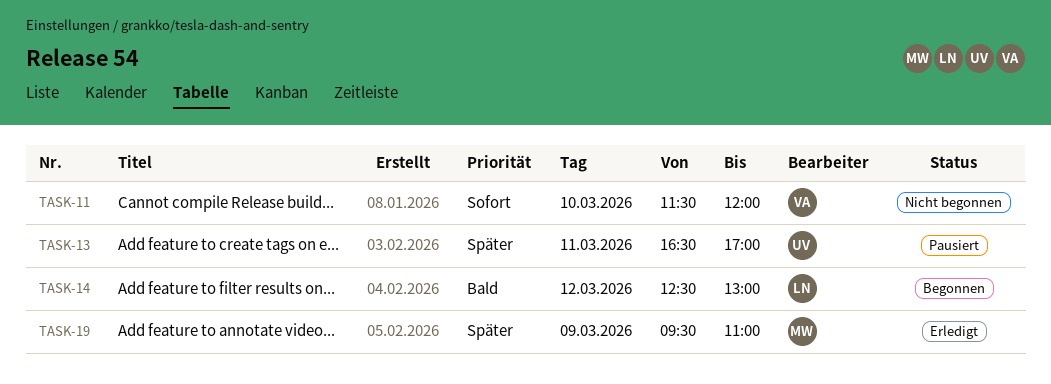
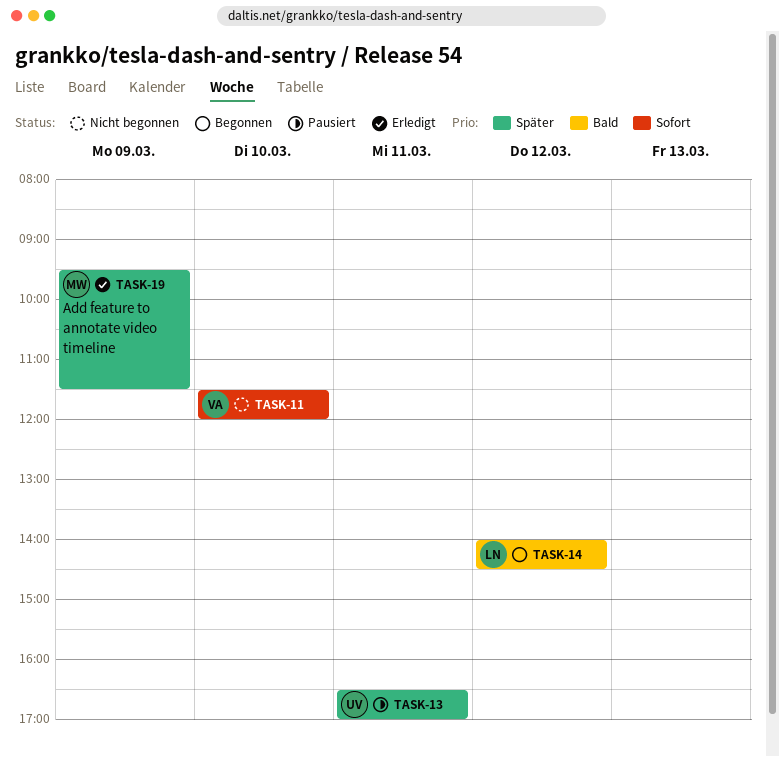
TASK-14, begins: 12:30 -> 14:00
TASK-14, ends: 13:00 -> 14:30
TASK-19, ends: 11:00 -> 11:30

